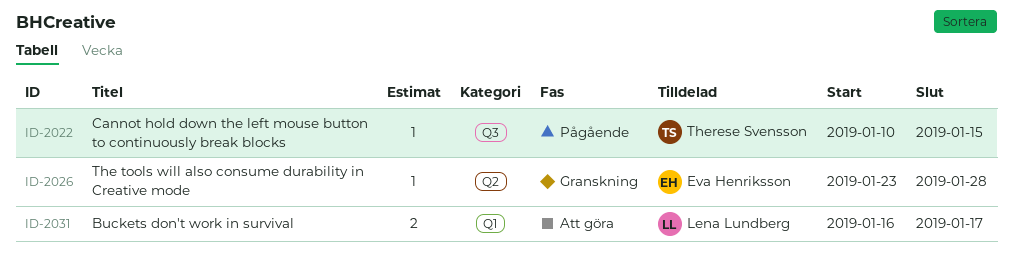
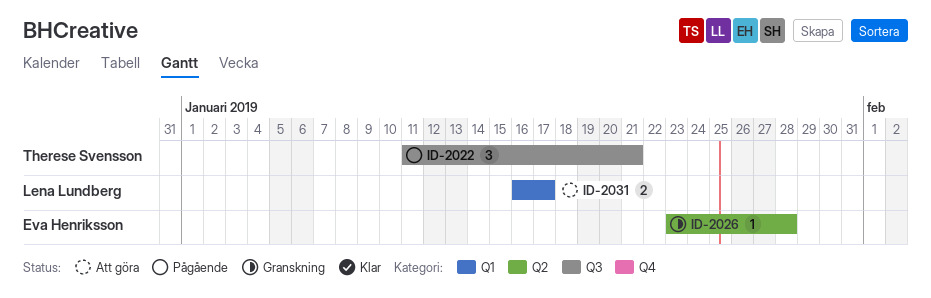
ID-2022, estimate: 1 -> 3
ID-2022, start: Jan 10 -> Jan 11
ID-2022, due: Jan 15 -> Jan 21

